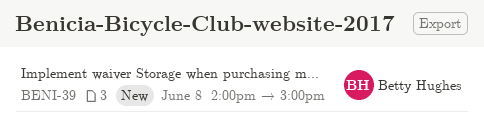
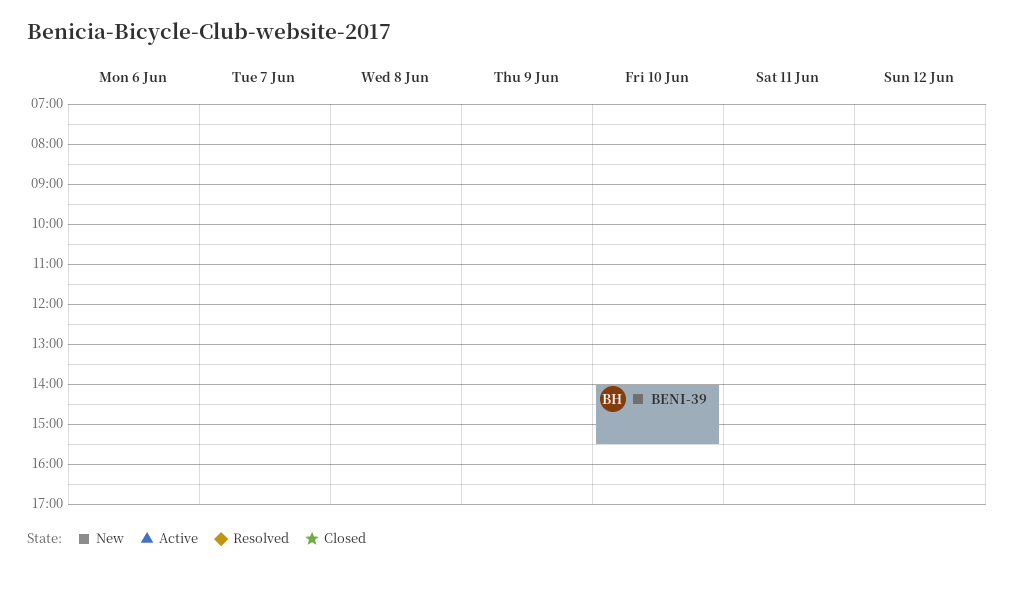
BENI-39, day: Jun 8 -> Jun 10
BENI-39, ends: 15:00 -> 15:30

